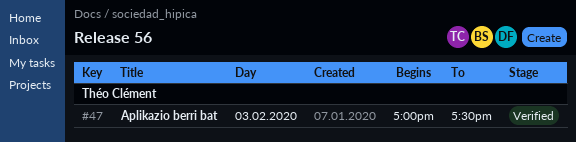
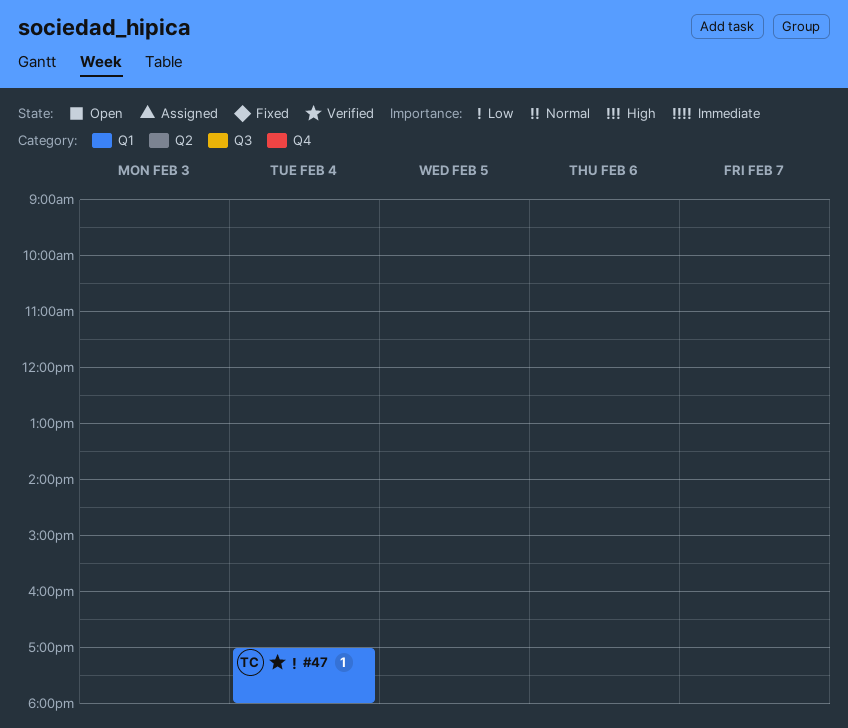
#47, day: Feb 3 -> Feb 4
#47, ends: 17:30 -> 18:00

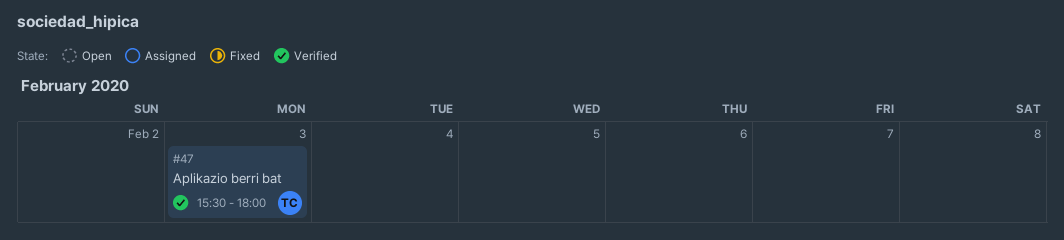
#47, day: Feb 4 -> Feb 3
#47, begins: 17:00 -> 15:30

